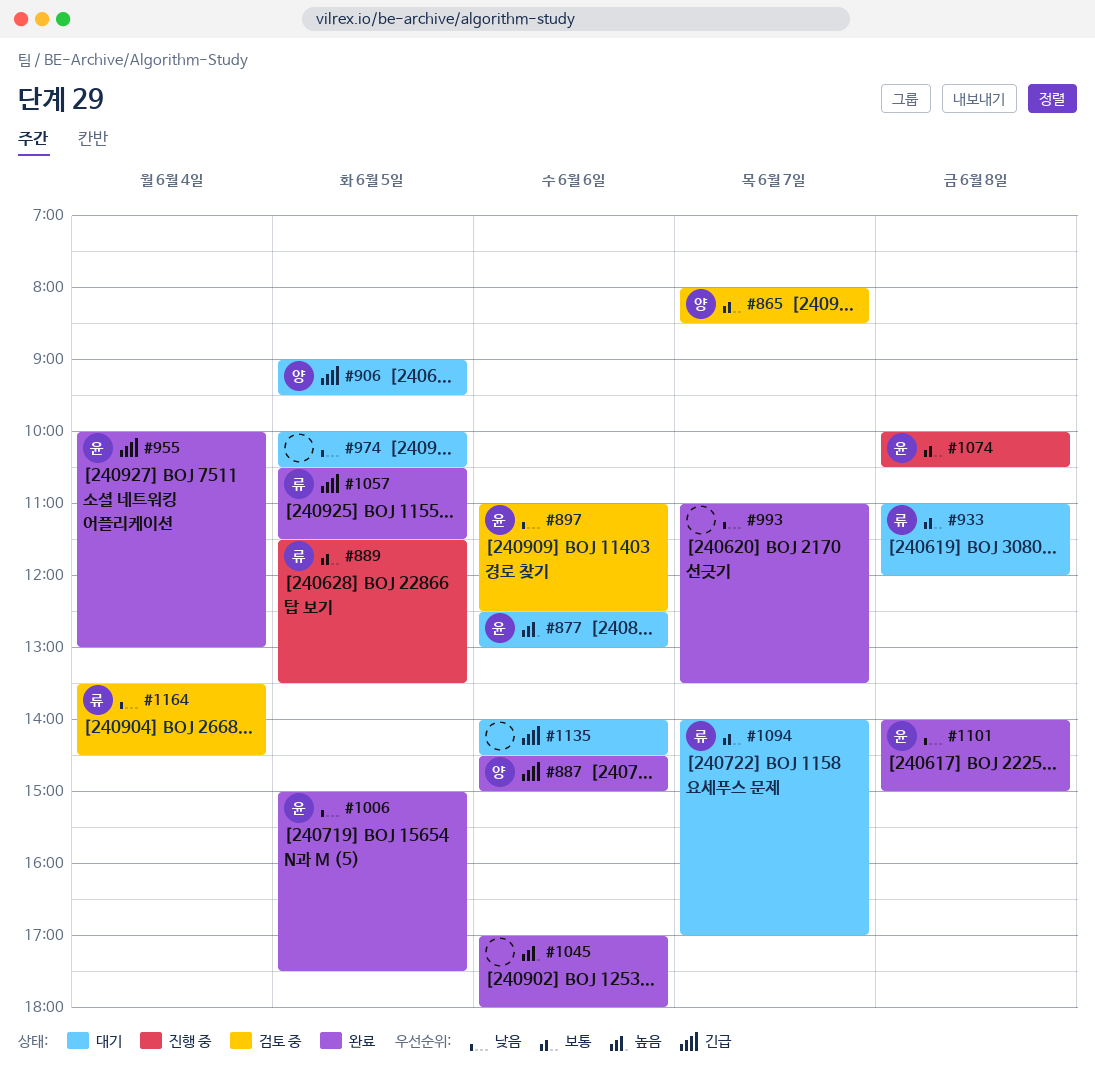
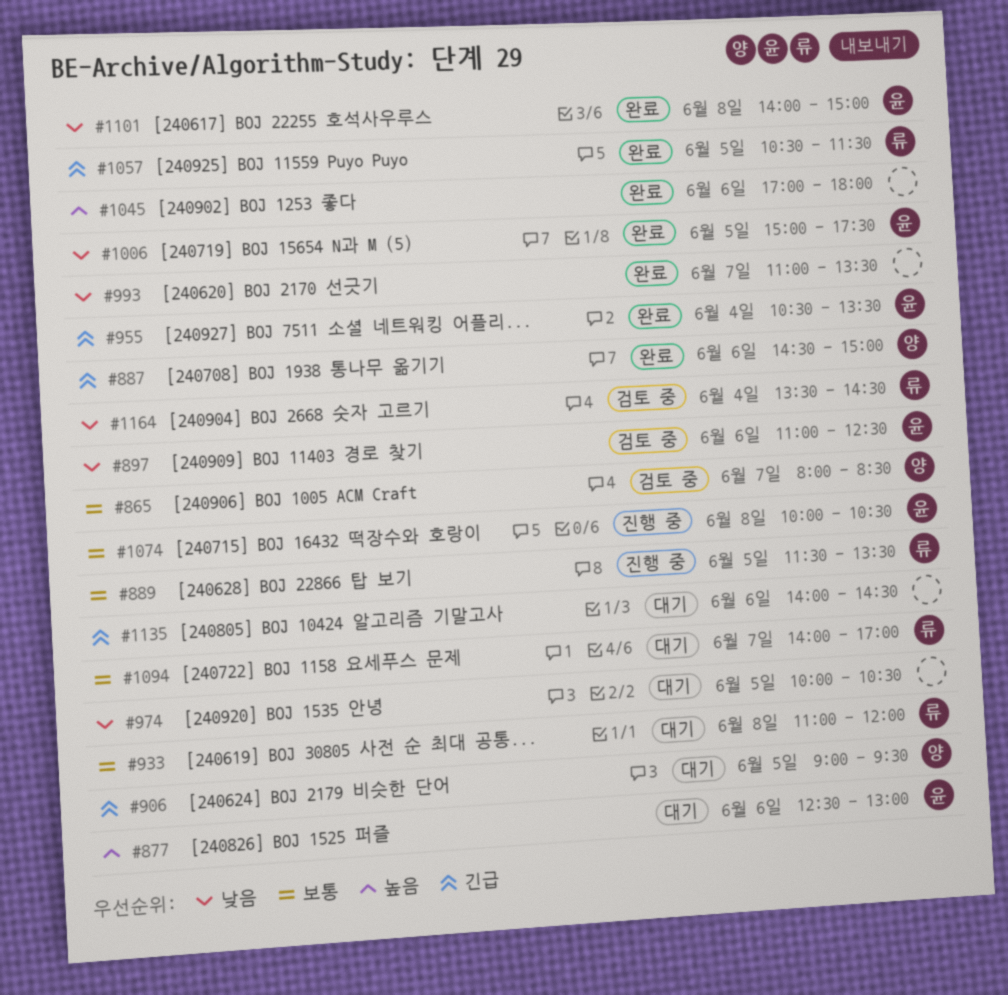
#955, begins: 10:00 -> 10:30
#955, ends: 13:00 -> 13:30

